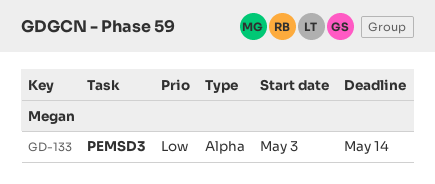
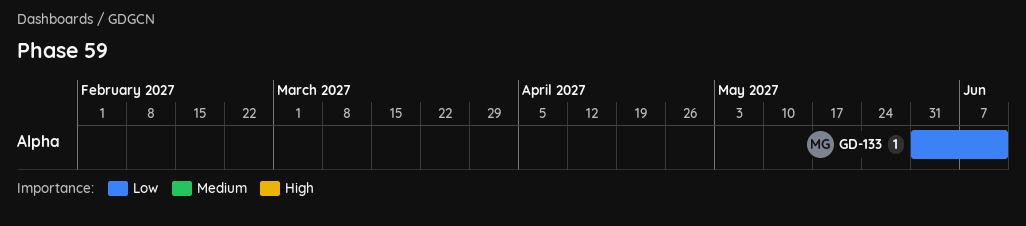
GD-133, start: May 3 -> May 31
GD-133, due: May 14 -> Jun 11

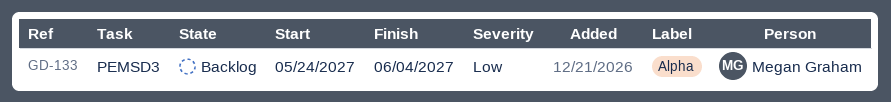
GD-133, start: May 31 -> May 24
GD-133, due: Jun 11 -> Jun 4

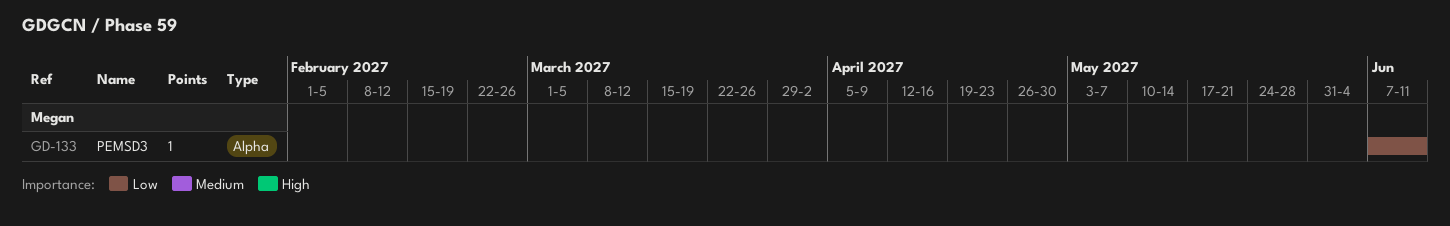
GD-133, start: May 24 -> Jun 7
GD-133, due: Jun 4 -> Jun 11

